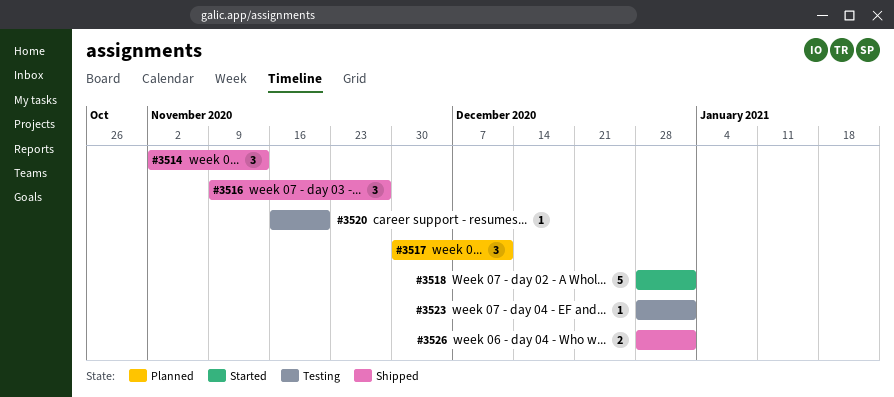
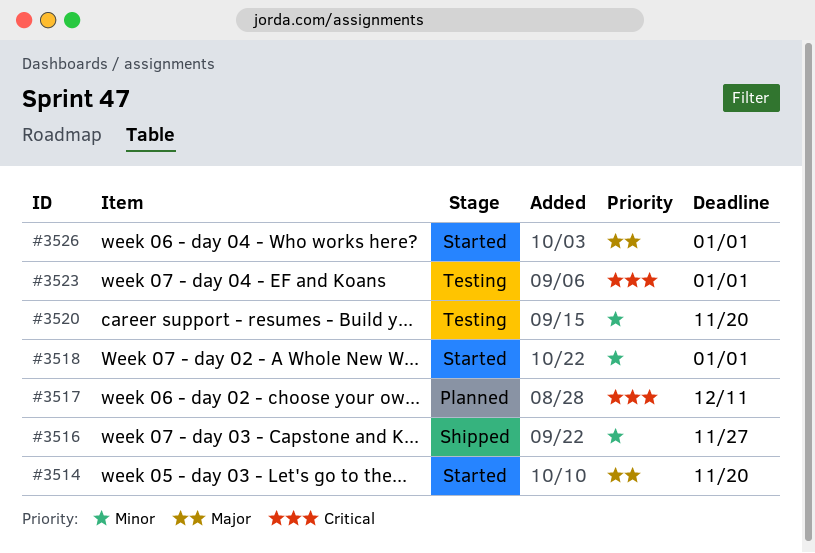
#3514, status: Shipped -> Started
#3514, due: Nov 13 -> Nov 20
#3526, status: Shipped -> Started

